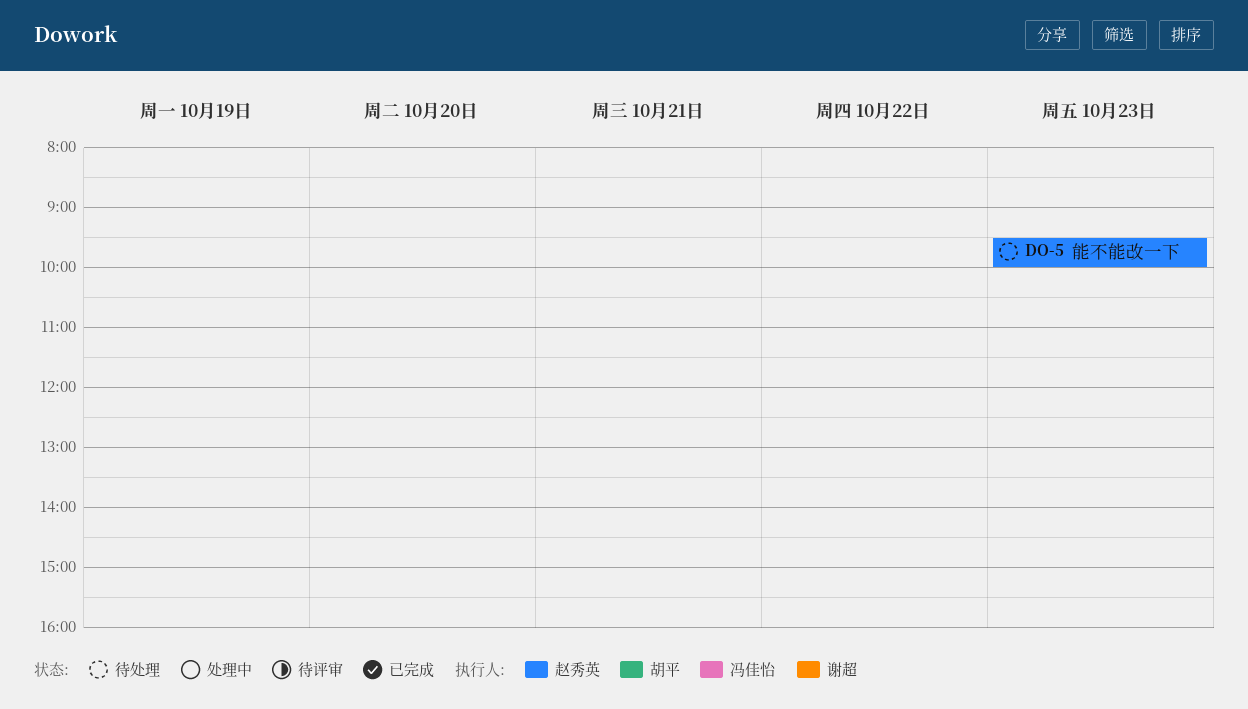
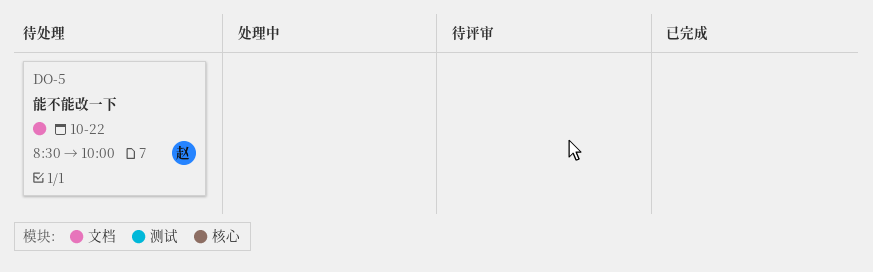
DO-5, day: Oct 23 -> Oct 22
DO-5, begins: 09:30 -> 08:30

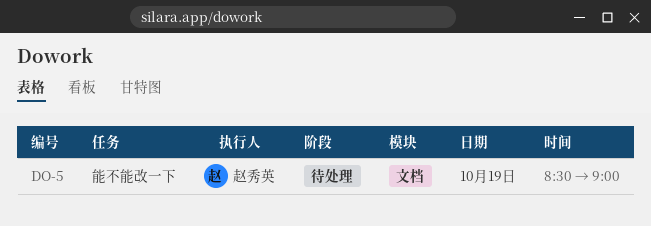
DO-5, day: Oct 22 -> Oct 19
DO-5, ends: 10:00 -> 09:00

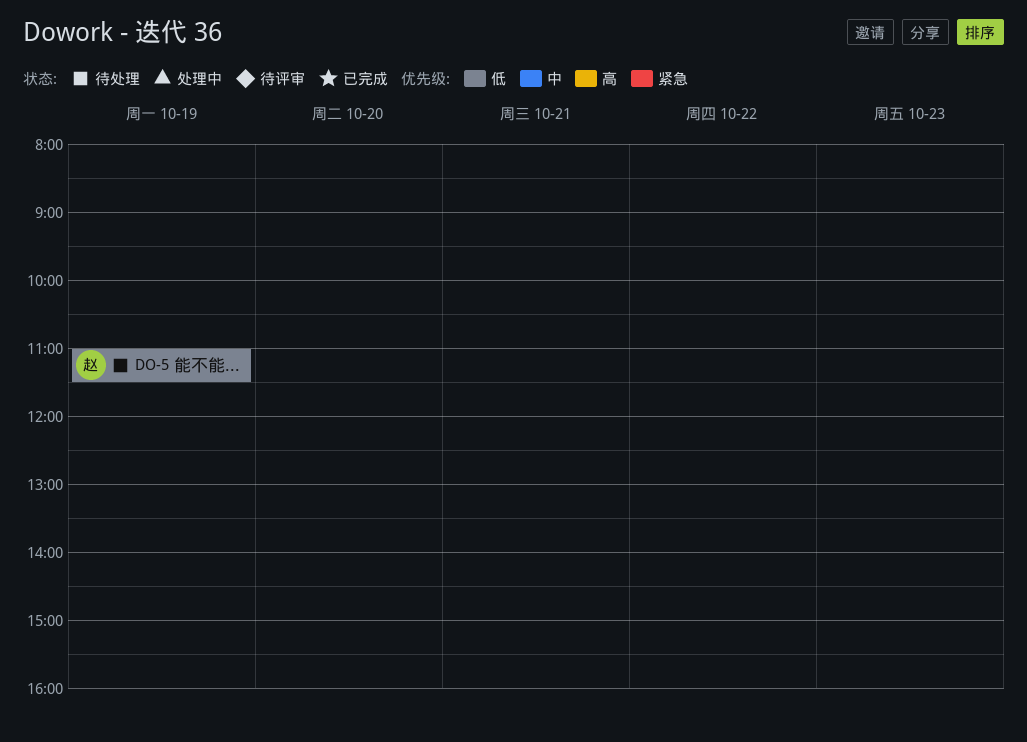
DO-5, begins: 08:30 -> 11:00
DO-5, ends: 09:00 -> 11:30

